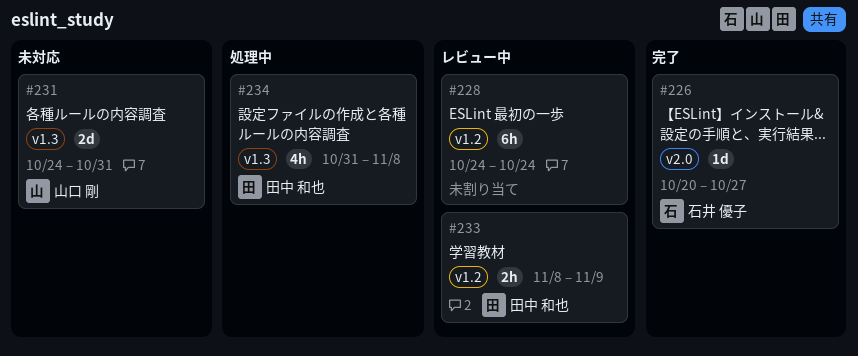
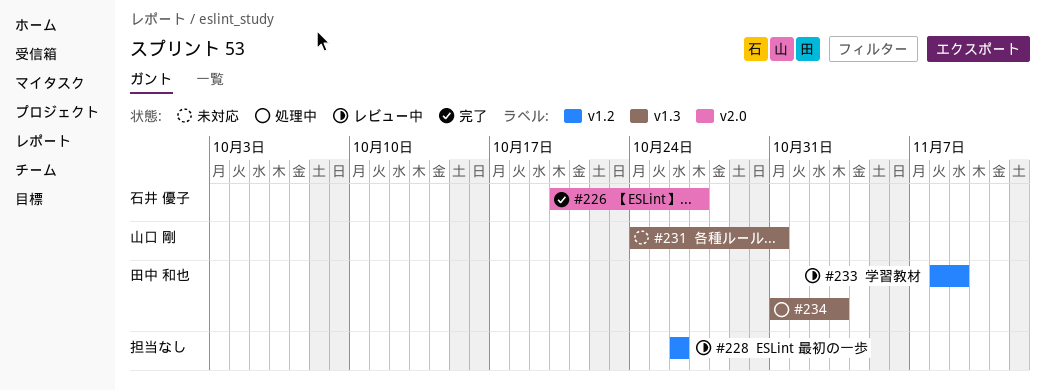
#228, start: Oct 24 -> Oct 26
#228, due: Oct 24 -> Oct 26
#234, due: Nov 8 -> Nov 3

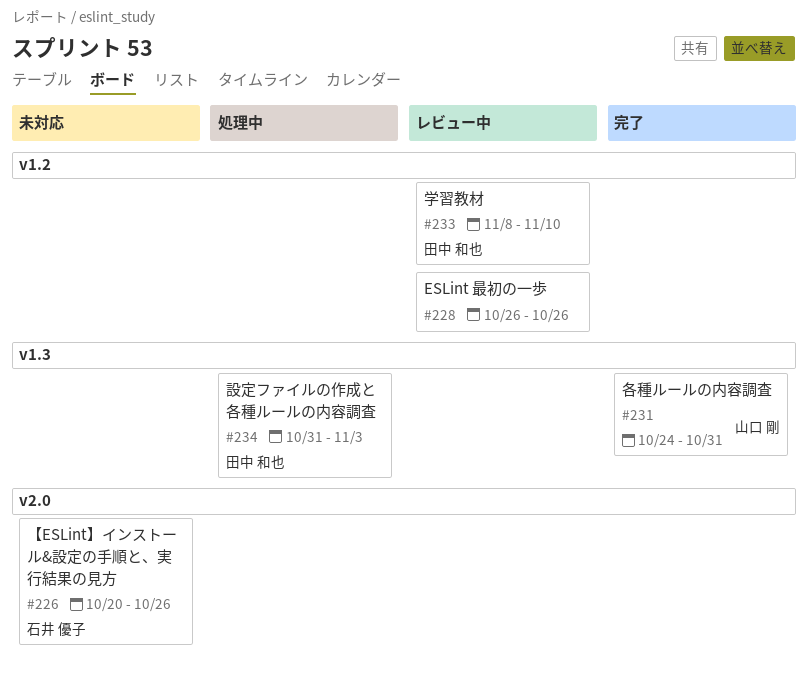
#226, status: 完了 -> 未対応
#226, due: Oct 27 -> Oct 26
#231, status: 未対応 -> 完了
#233, due: Nov 9 -> Nov 10

